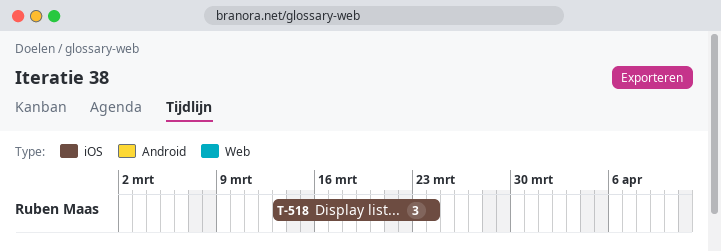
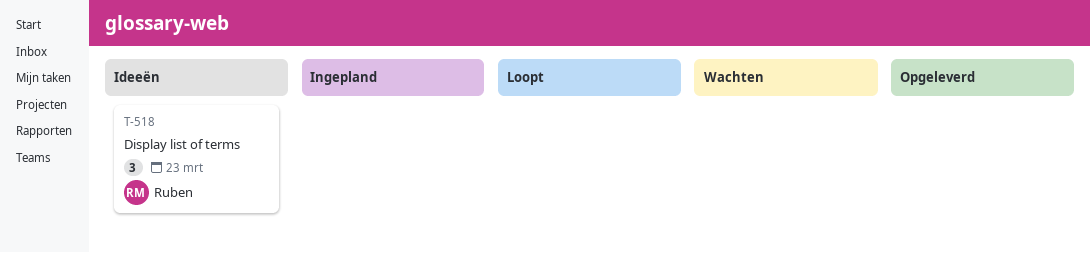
T-518, due: Mar 24 -> Mar 23

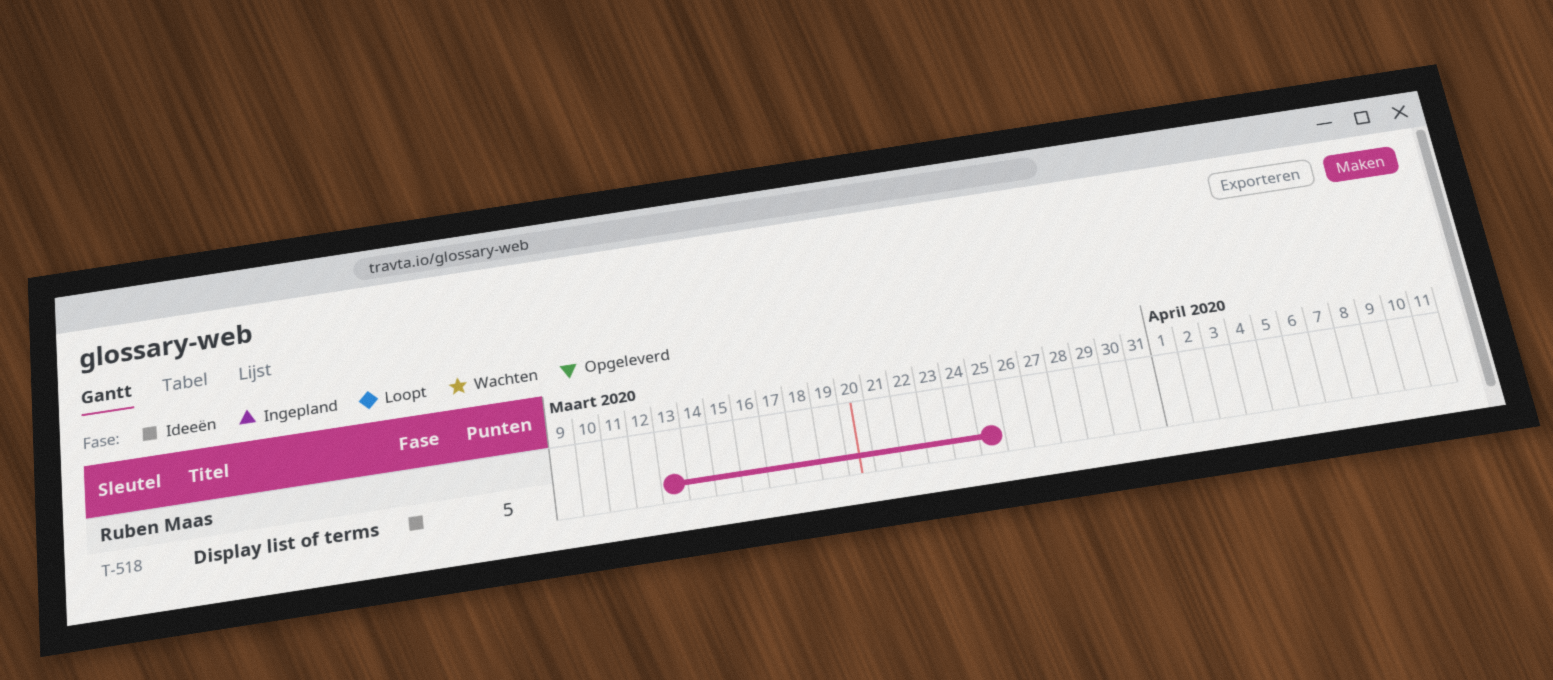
T-518, estimate: 3 -> 5
T-518, due: Mar 23 -> Mar 25

